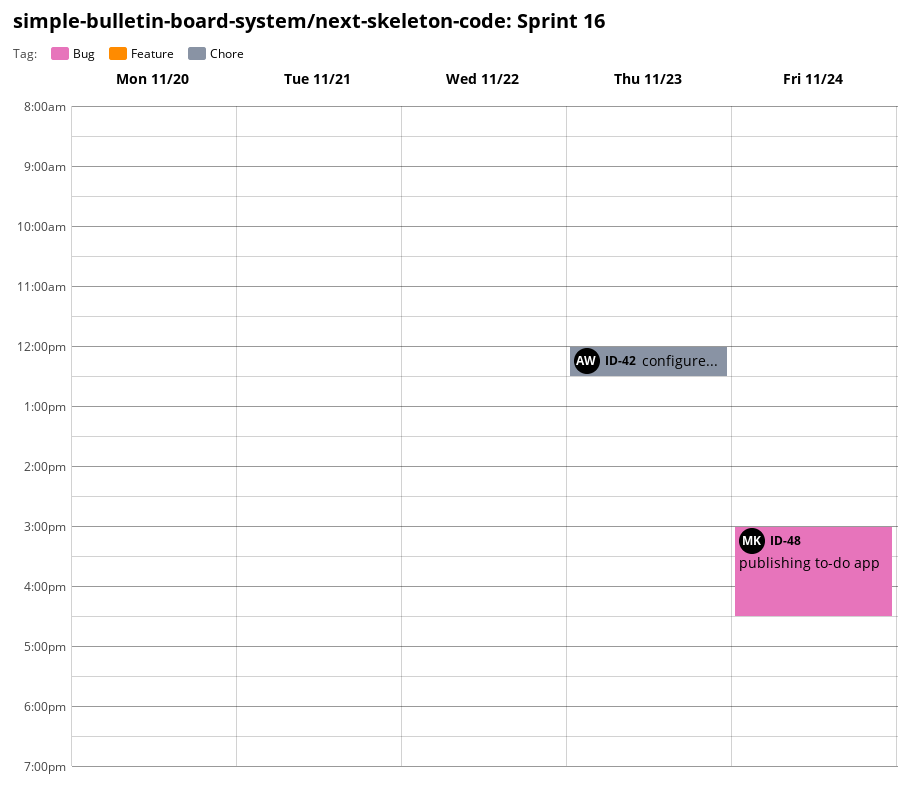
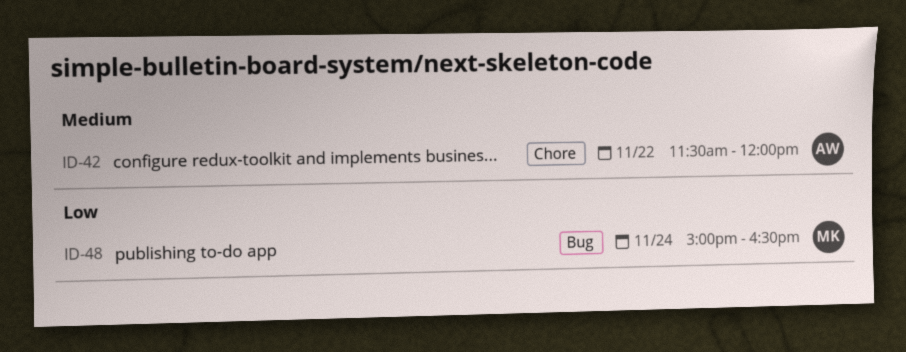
ID-42, day: Nov 23 -> Nov 22
ID-42, begins: 12:00 -> 11:30
ID-42, ends: 12:30 -> 12:00

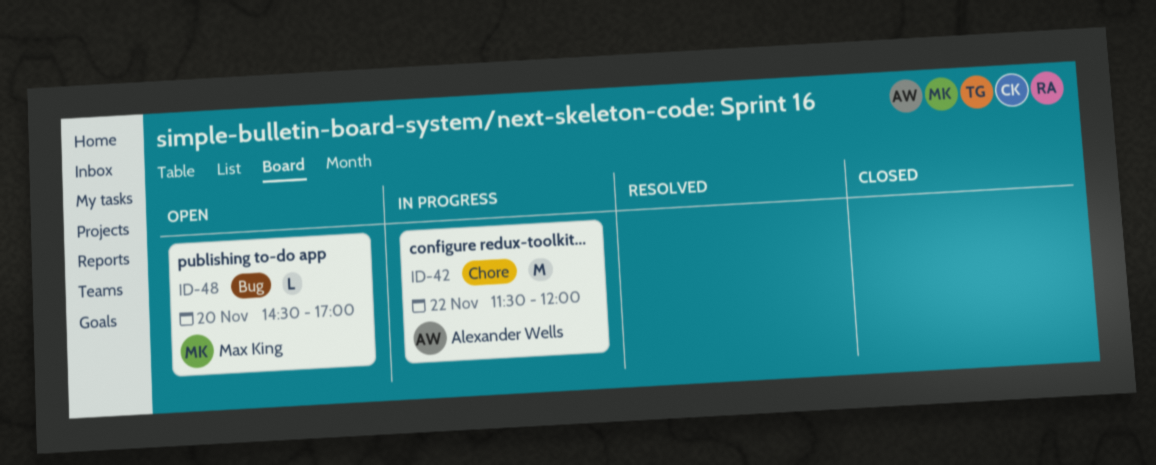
ID-48, day: Nov 24 -> Nov 20
ID-48, begins: 15:00 -> 14:30
ID-48, ends: 16:30 -> 17:00

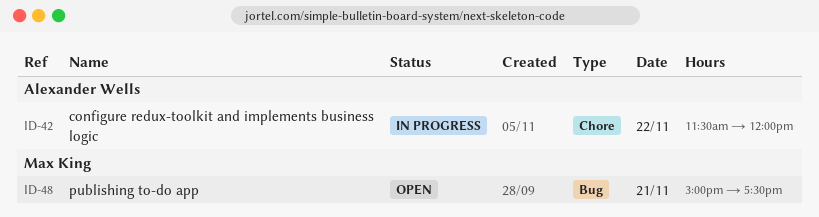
ID-48, day: Nov 20 -> Nov 21
ID-48, begins: 14:30 -> 15:00
ID-48, ends: 17:00 -> 17:30

